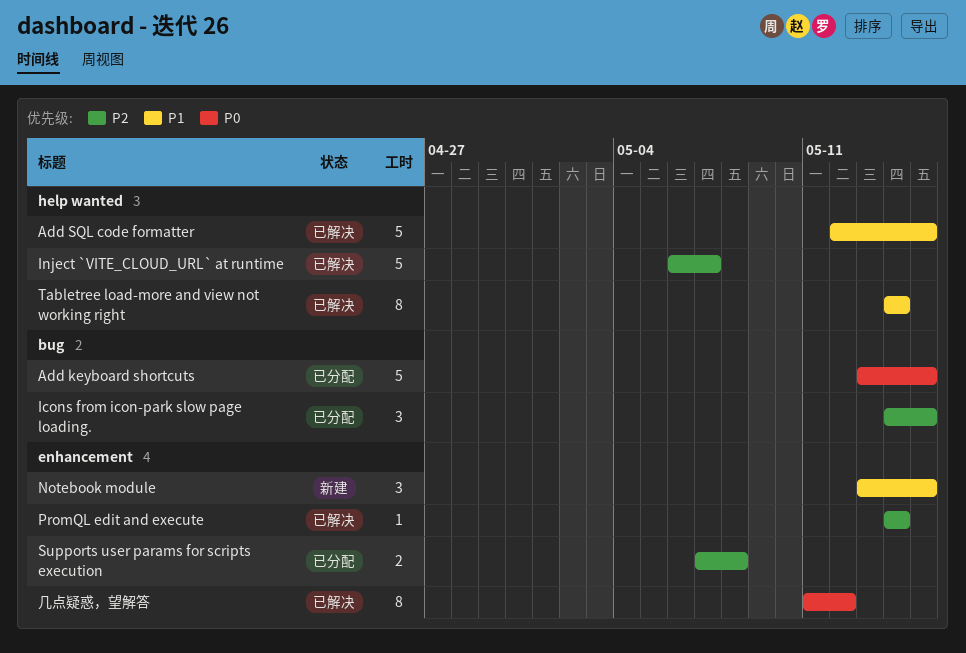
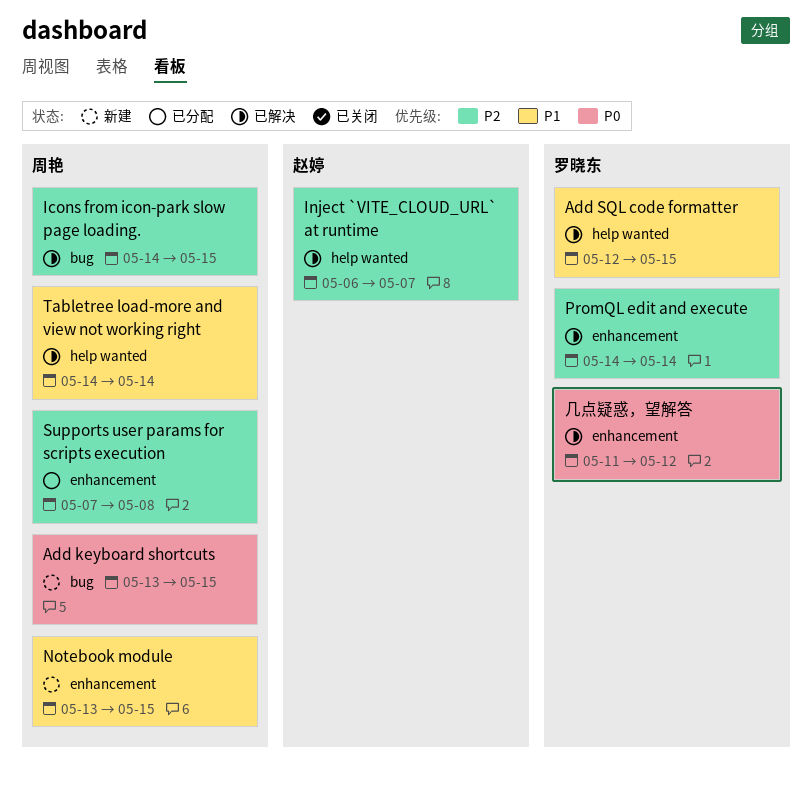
Add keyboard shortcuts, status: 已分配 -> 新建
Icons from icon-park slow page loading., status: 已分配 -> 已解决

